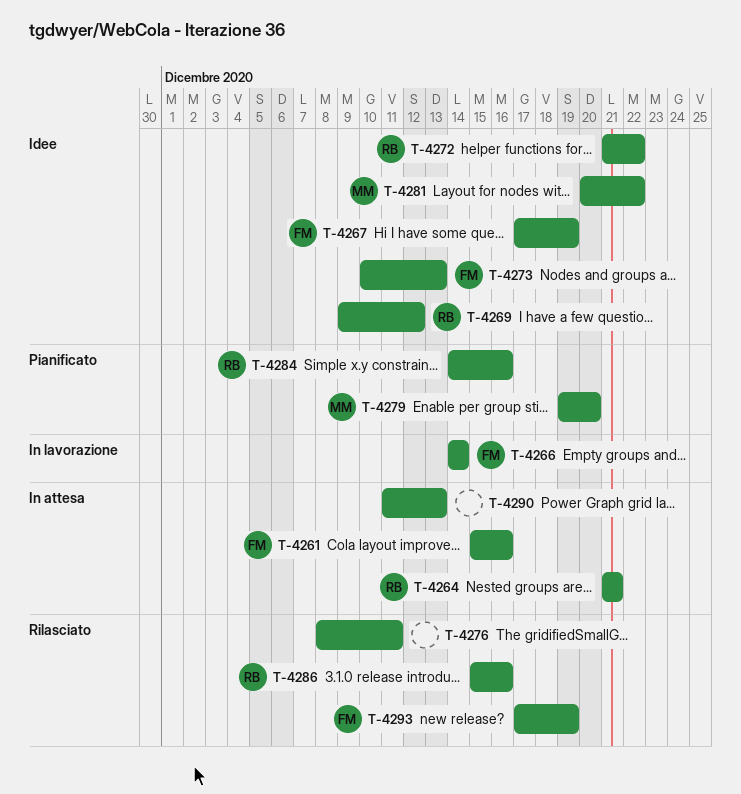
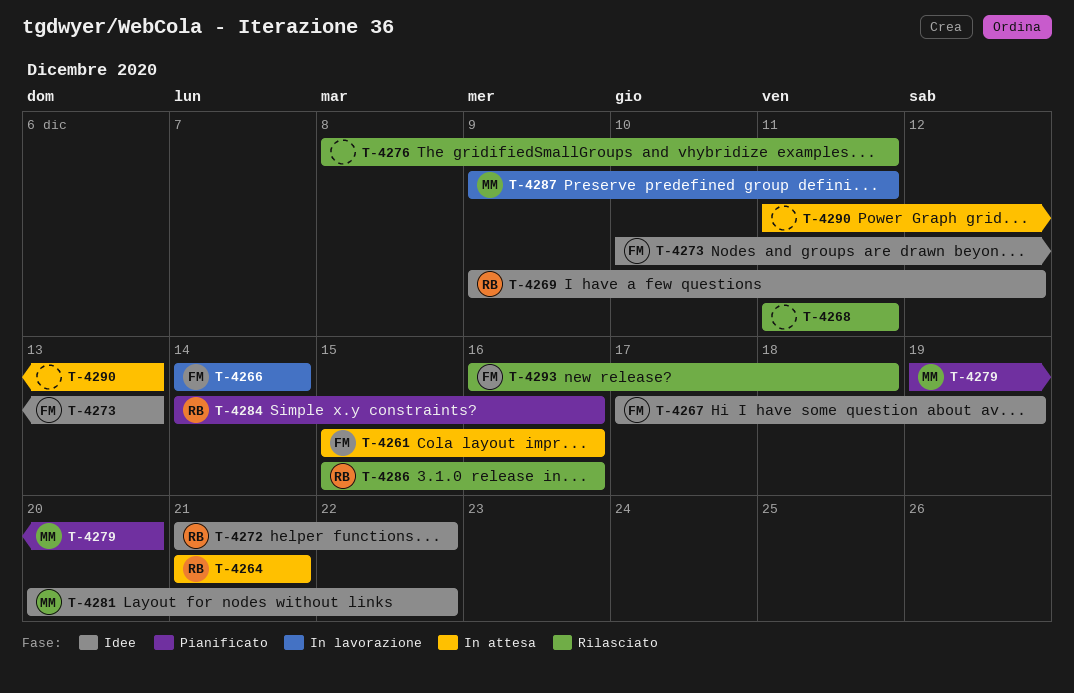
T-4268: none -> present
T-4287: none -> present
T-4293, start: Dec 17 -> Dec 16
T-4293, due: Dec 19 -> Dec 18

